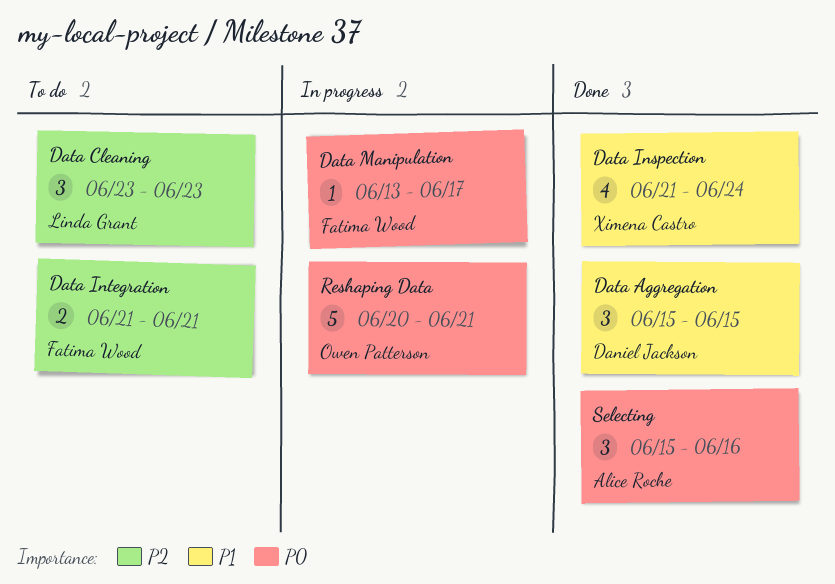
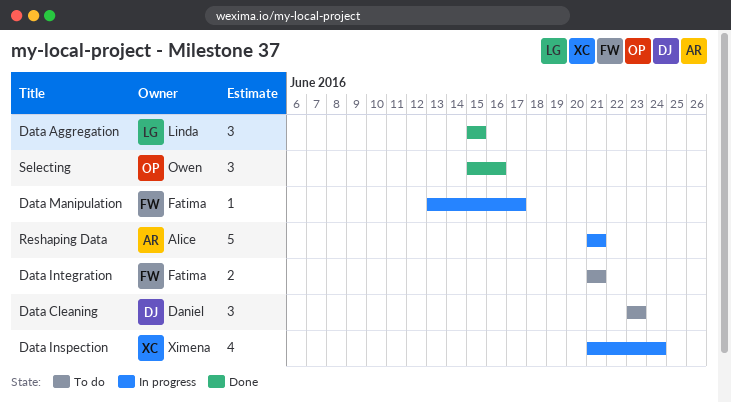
Data Aggregation, owner: Daniel Jackson -> Linda Grant
Data Cleaning, owner: Linda Grant -> Daniel Jackson
Data Inspection, status: Done -> In progress
Reshaping Data, owner: Owen Patterson -> Alice Roche
Reshaping Data, start: Jun 20 -> Jun 21
Selecting, owner: Alice Roche -> Owen Patterson

